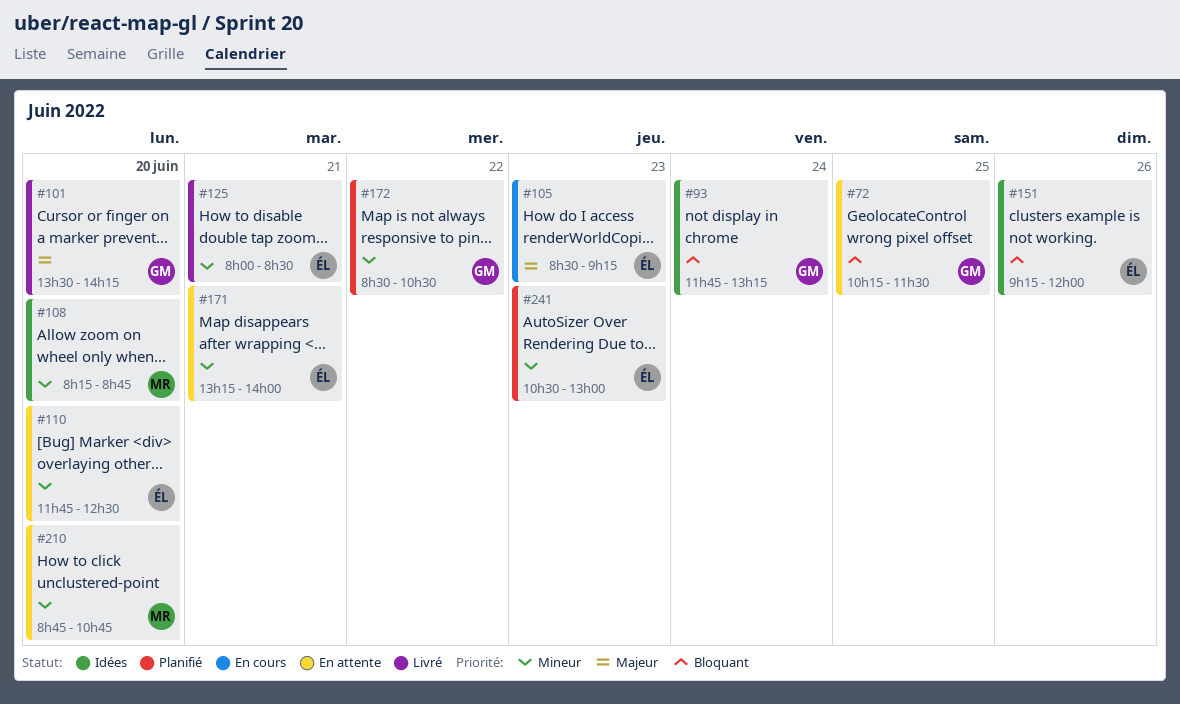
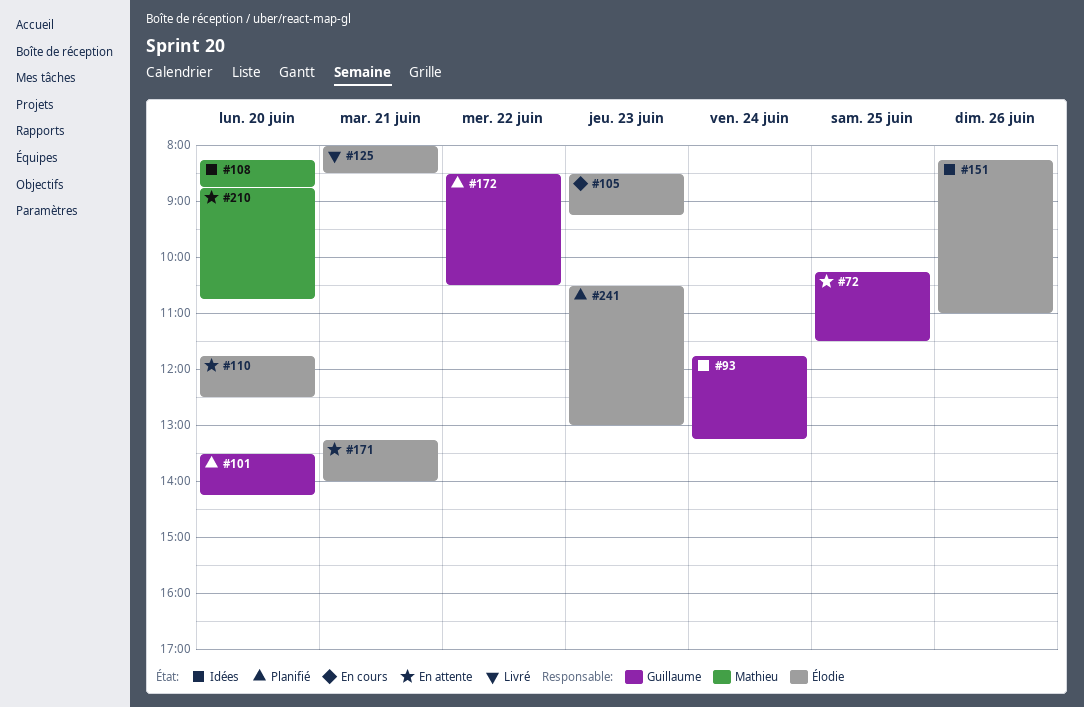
#101, status: Livré -> Planifié
#151, begins: 09:15 -> 08:15
#151, ends: 12:00 -> 11:00

